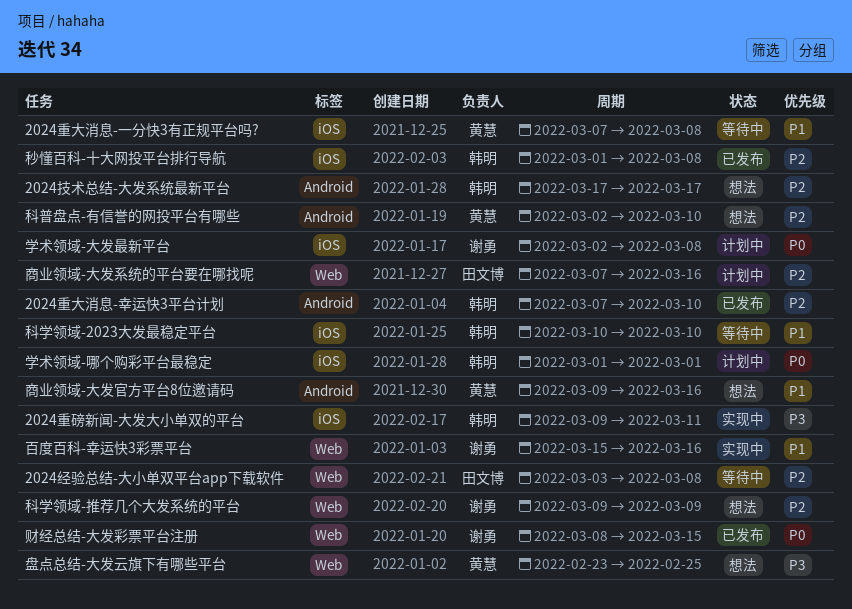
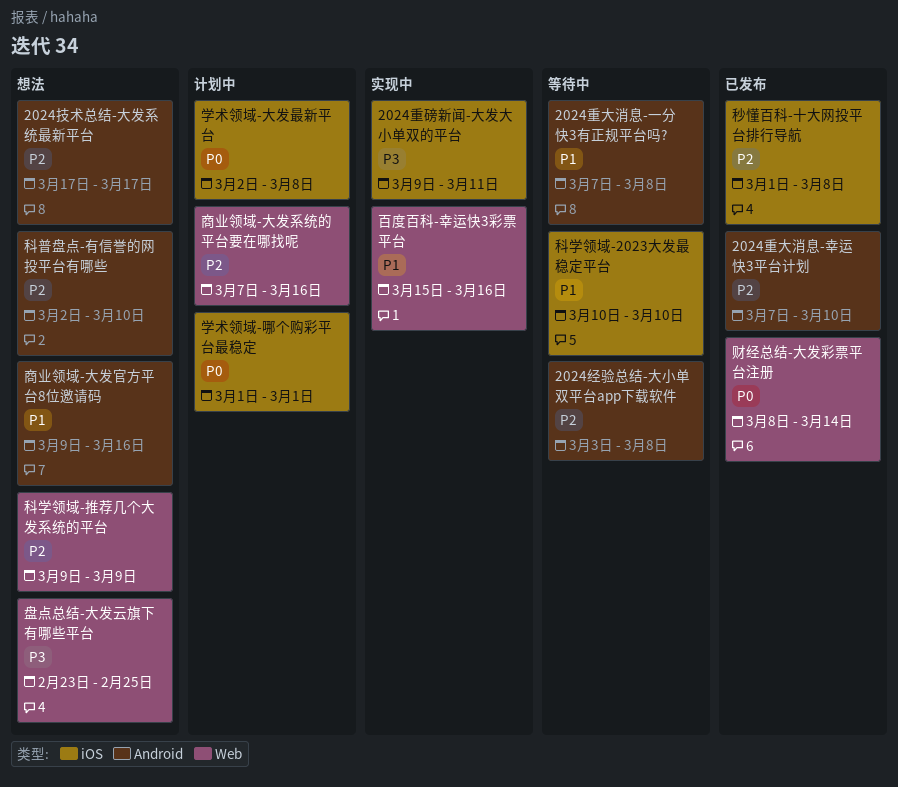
2024经验总结-大小单双平台app下载软件, label: Web -> Android
2024重大消息-一分快3有正规平台吗?, label: iOS -> Android
财经总结-大发彩票平台注册, due: Mar 15 -> Mar 14

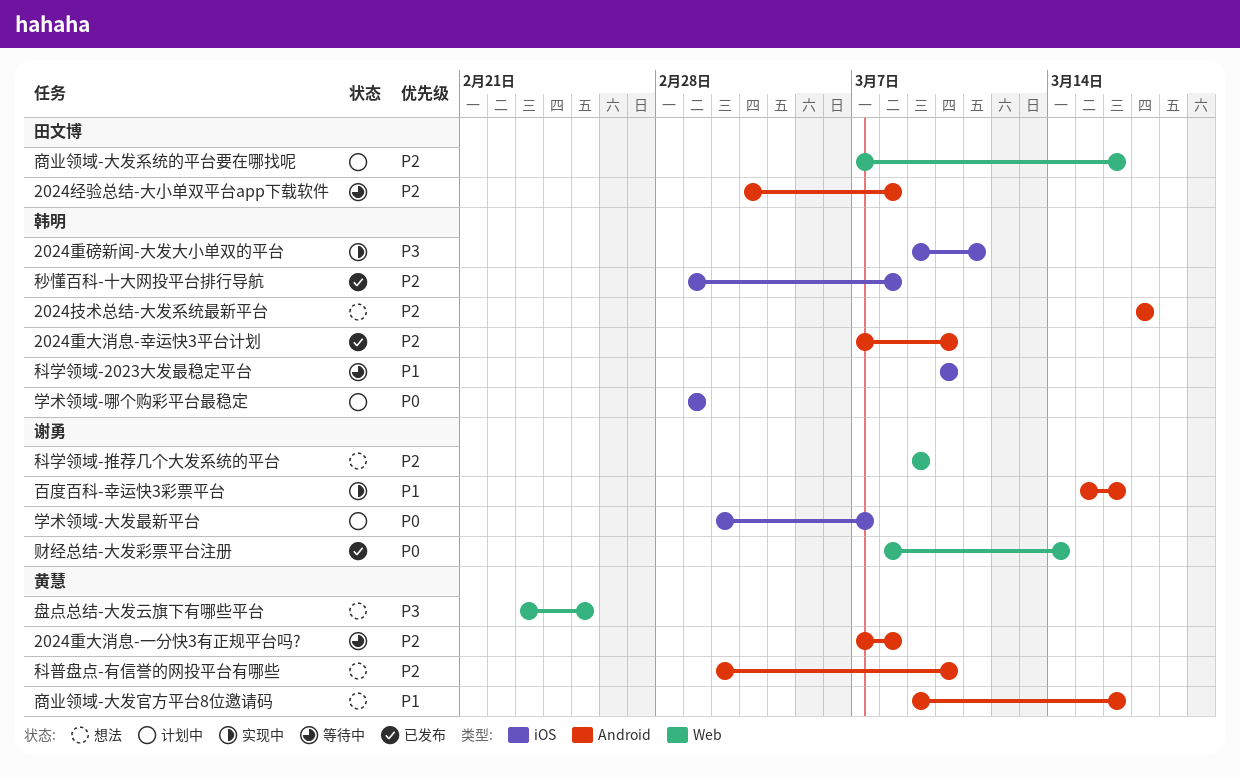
2024重大消息-一分快3有正规平台吗?, priority: P1 -> P2
学术领域-大发最新平台, due: Mar 8 -> Mar 7
百度百科-幸运快3彩票平台, label: Web -> Android

